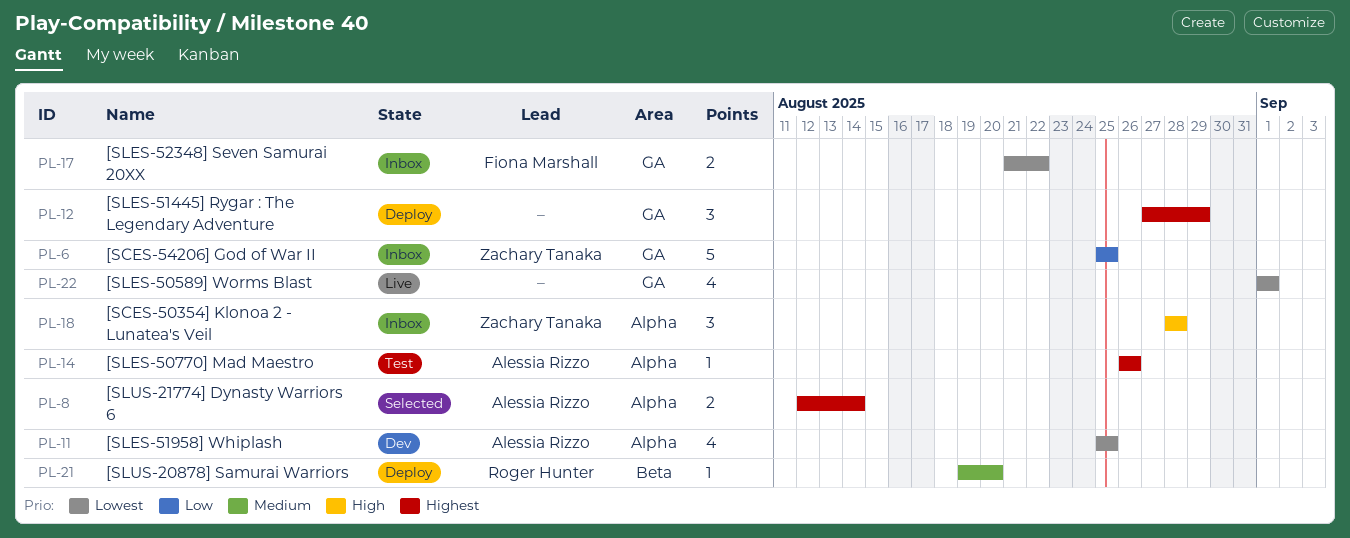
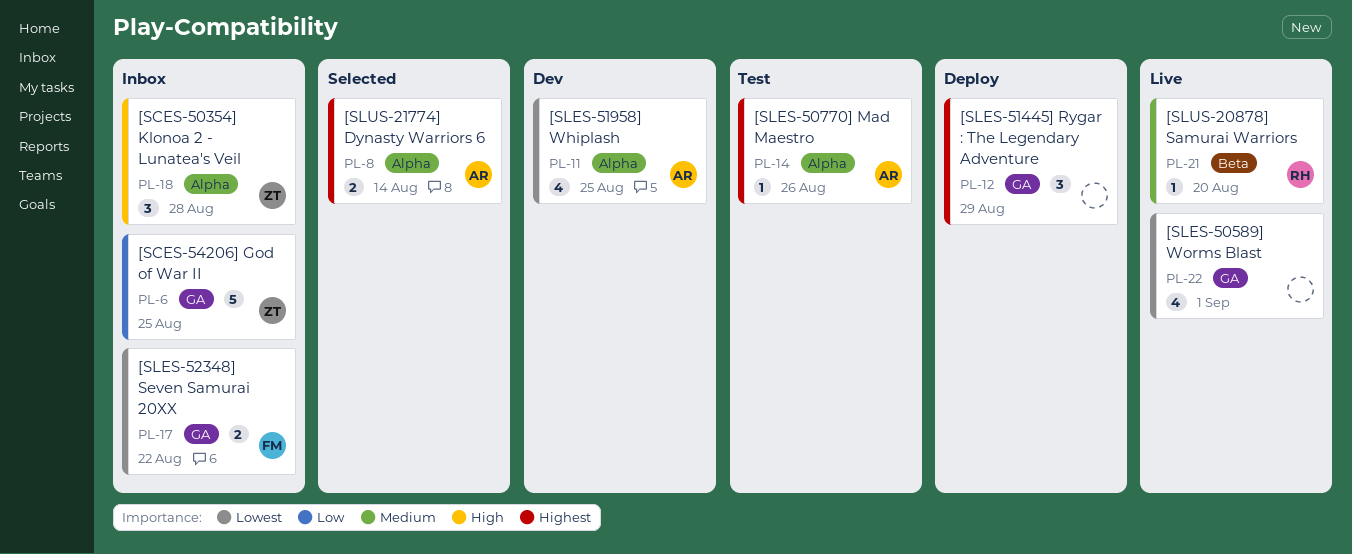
PL-21, status: Deploy -> Live

